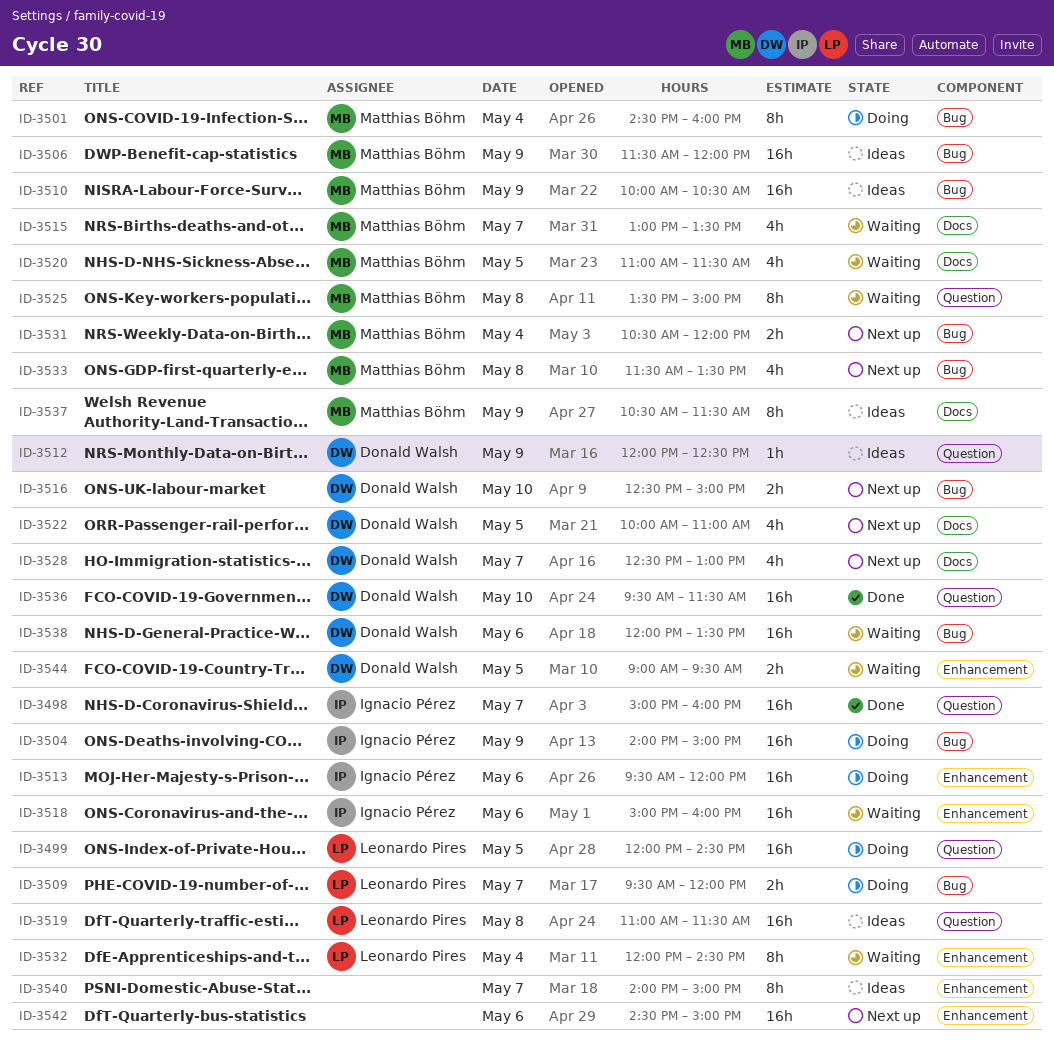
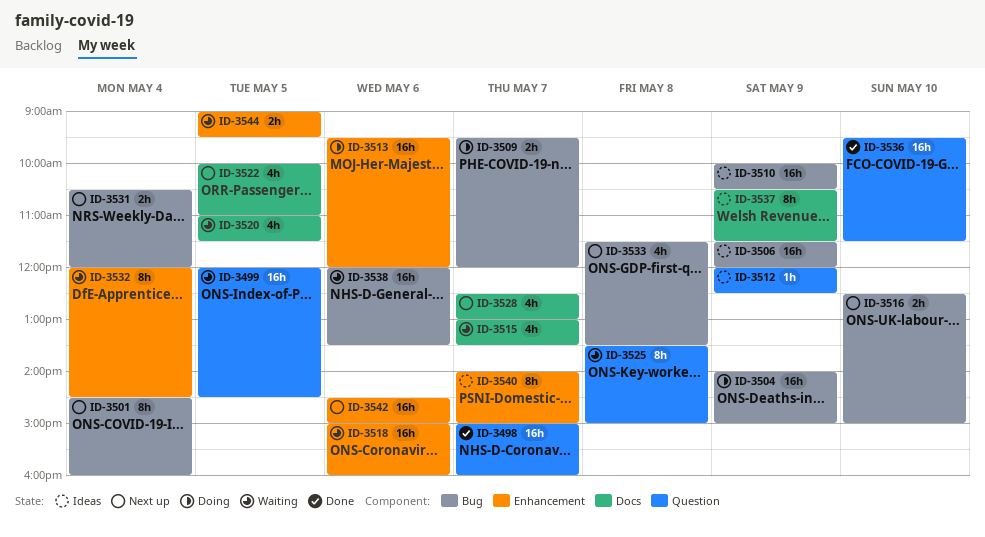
ID-3499, status: Doing -> Waiting
ID-3501, status: Doing -> Next up
ID-3519: present -> none

